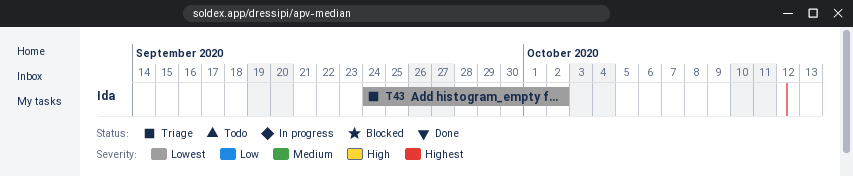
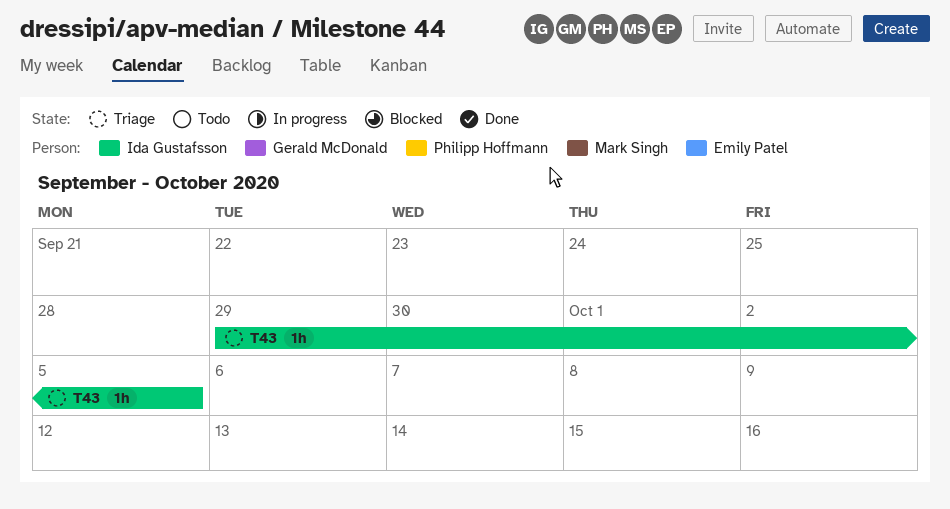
T43, start: Sep 24 -> Sep 29
T43, due: Oct 2 -> Oct 5

